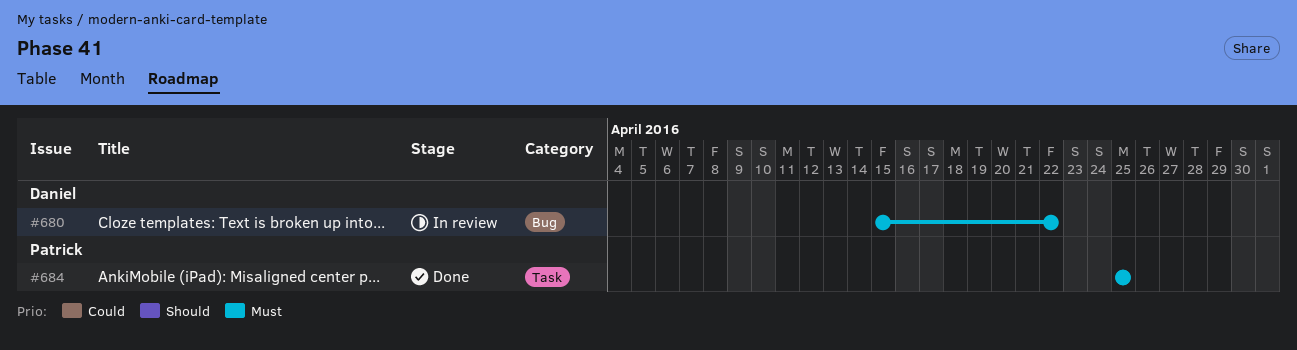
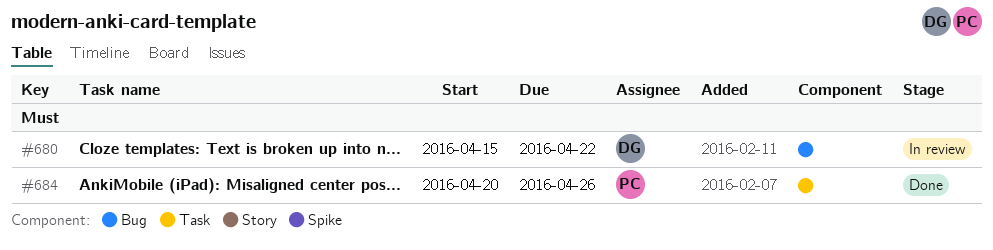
#684, start: Apr 25 -> Apr 20
#684, due: Apr 25 -> Apr 26

